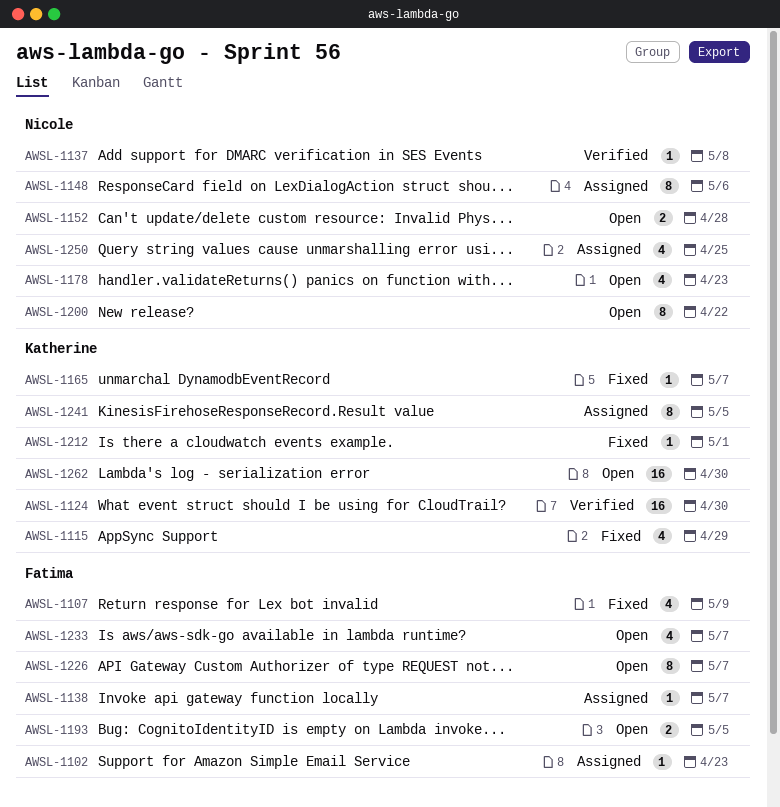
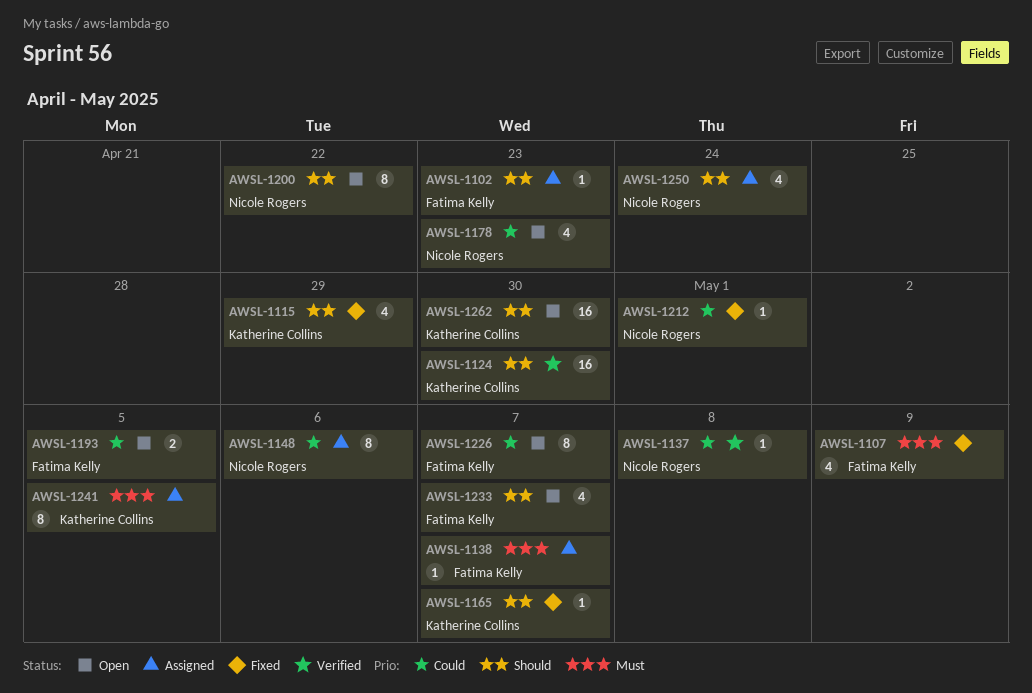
AWSL-1152: present -> none
AWSL-1212, owner: Katherine Collins -> Nicole Rogers
AWSL-1250, due: Apr 25 -> Apr 24

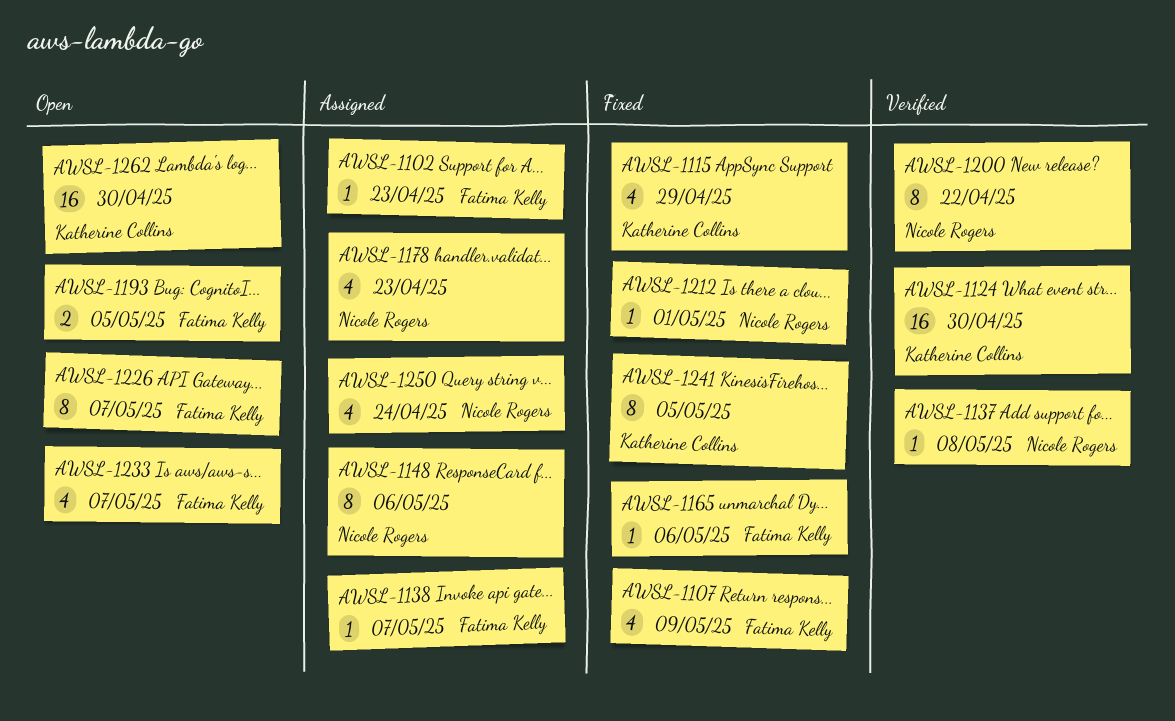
AWSL-1165, owner: Katherine Collins -> Fatima Kelly
AWSL-1165, due: May 7 -> May 6
AWSL-1178, status: Open -> Assigned
AWSL-1200, status: Open -> Verified
AWSL-1241, status: Assigned -> Fixed

